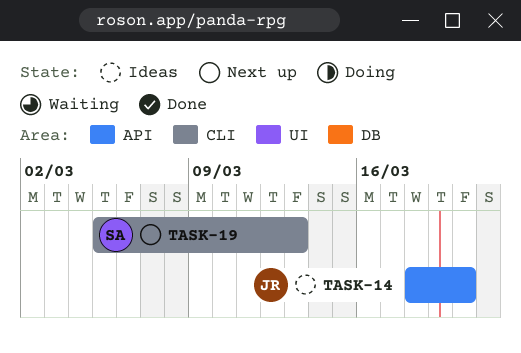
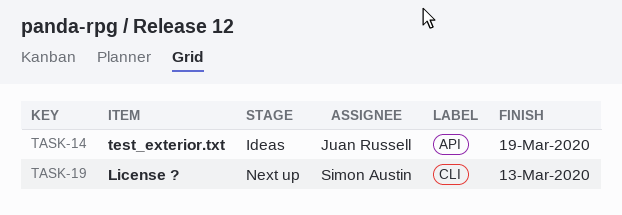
TASK-14, due: Mar 20 -> Mar 19

